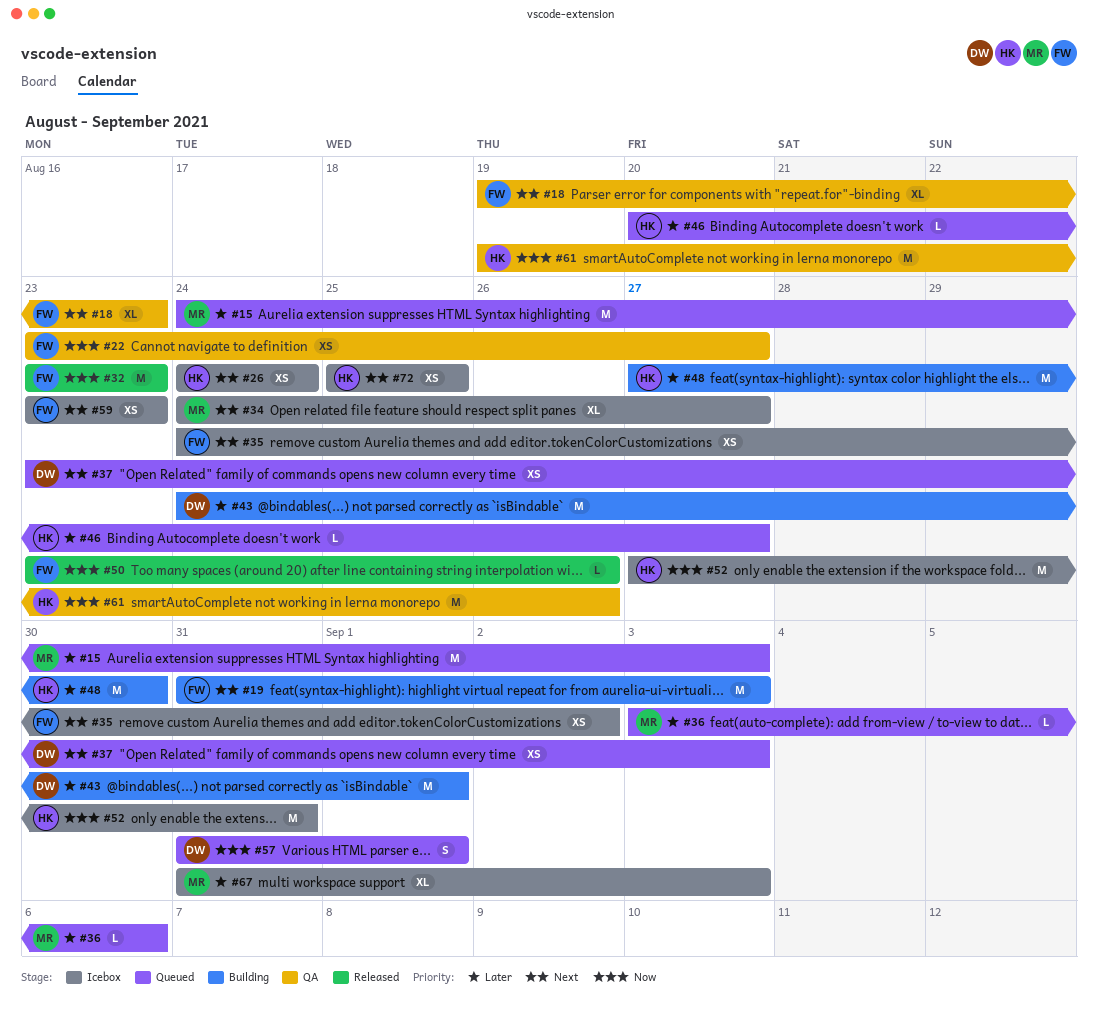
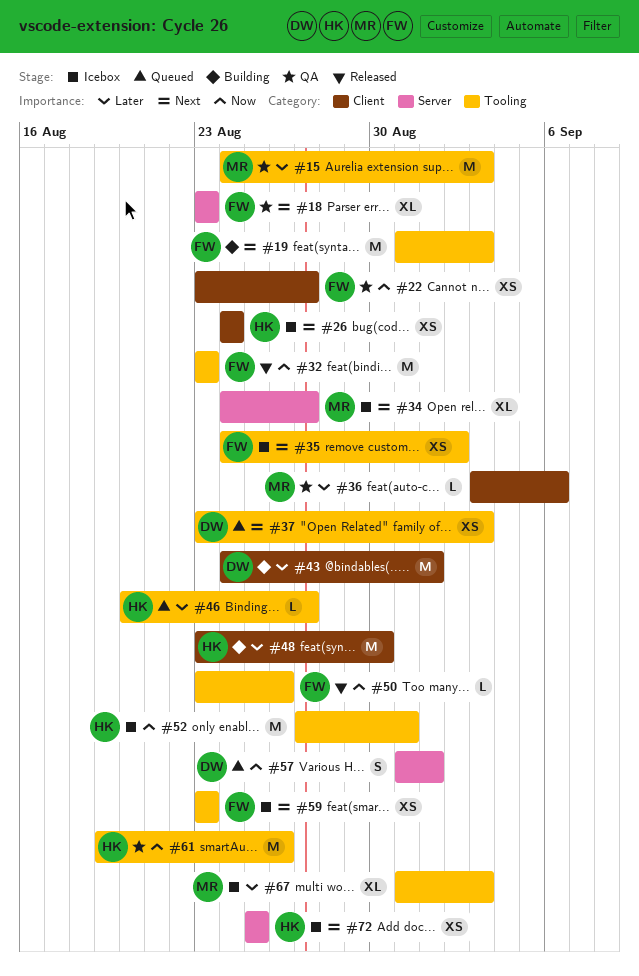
#15, status: Queued -> QA
#18, start: Aug 19 -> Aug 23
#36, status: Queued -> QA
#48, start: Aug 27 -> Aug 23

